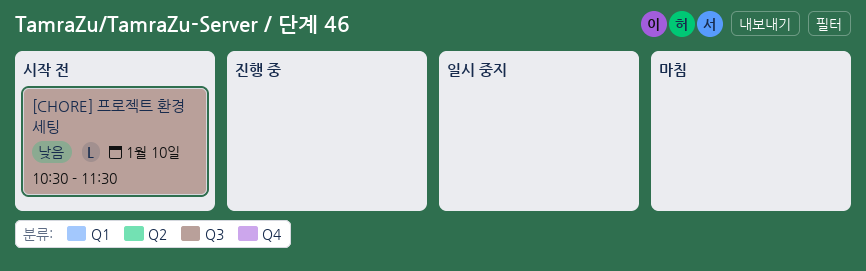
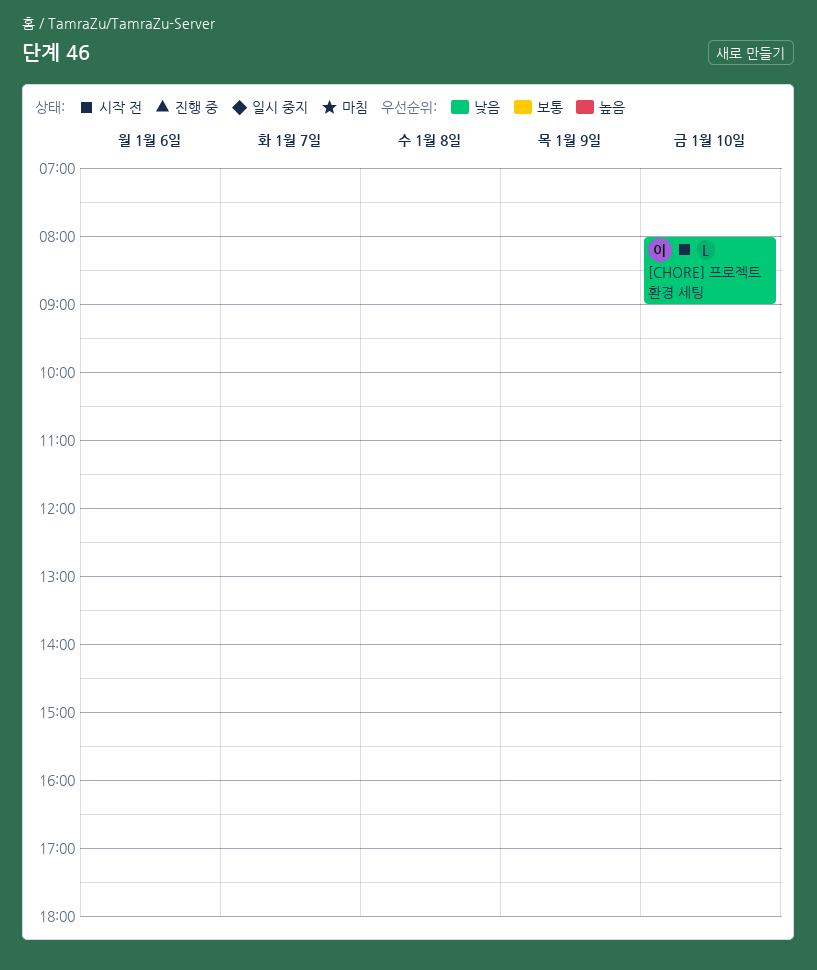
[CHORE] 프로젝트 환경 세팅, begins: 10:30 -> 08:00
[CHORE] 프로젝트 환경 세팅, ends: 11:30 -> 09:00

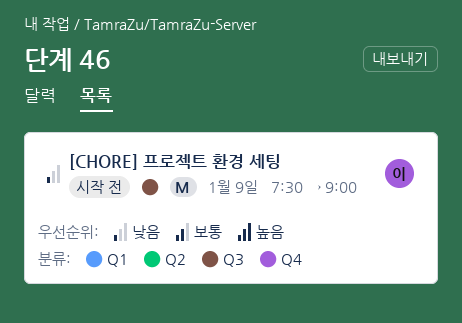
[CHORE] 프로젝트 환경 세팅, estimate: L -> M
[CHORE] 프로젝트 환경 세팅, day: Jan 10 -> Jan 9
[CHORE] 프로젝트 환경 세팅, begins: 08:00 -> 07:30

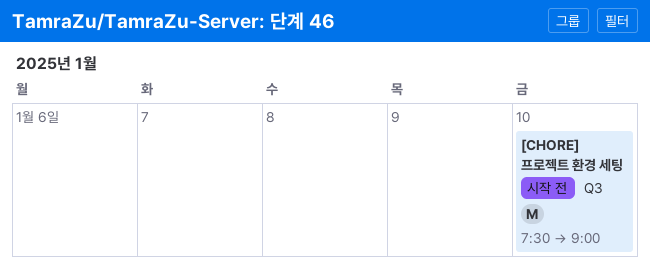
[CHORE] 프로젝트 환경 세팅, day: Jan 9 -> Jan 10

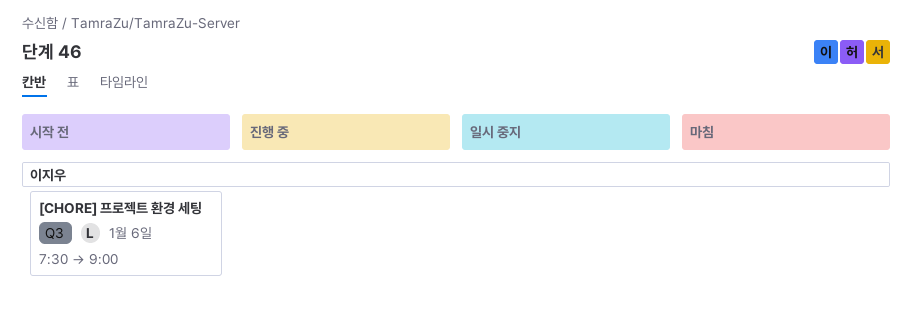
[CHORE] 프로젝트 환경 세팅, estimate: M -> L
[CHORE] 프로젝트 환경 세팅, day: Jan 10 -> Jan 6

